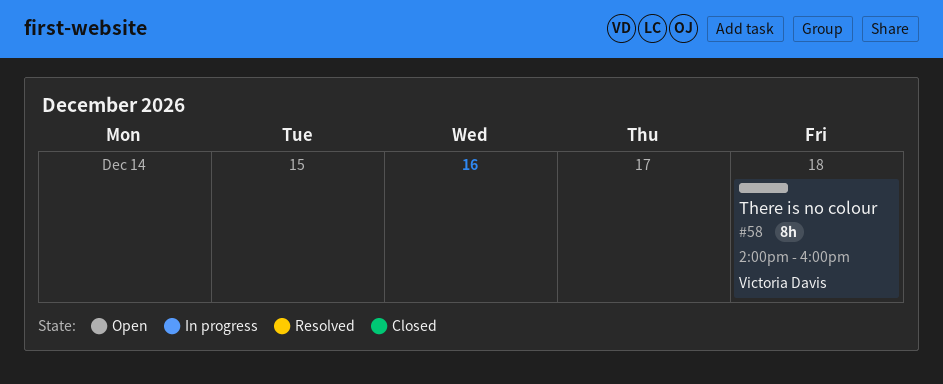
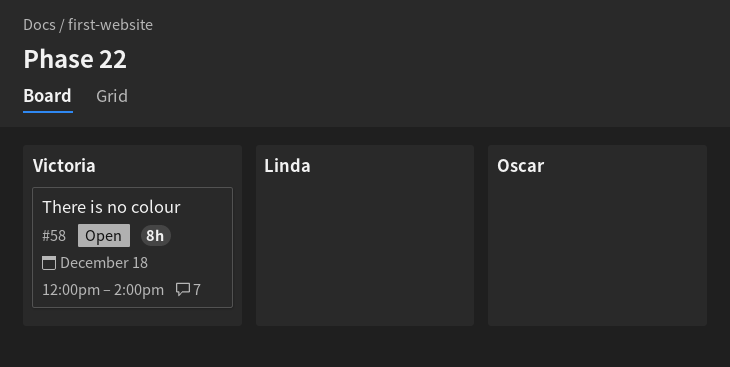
#58, begins: 14:00 -> 12:00
#58, ends: 16:00 -> 14:00

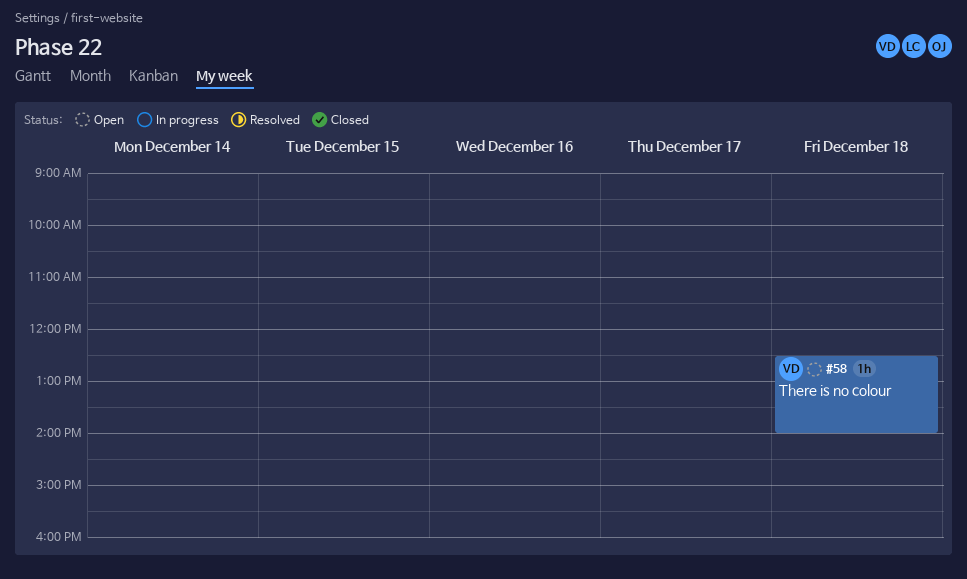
#58, estimate: 8h -> 1h
#58, begins: 12:00 -> 12:30

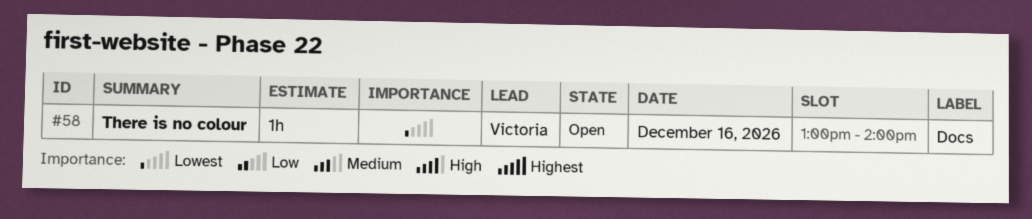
#58, day: Dec 18 -> Dec 16
#58, begins: 12:30 -> 13:00

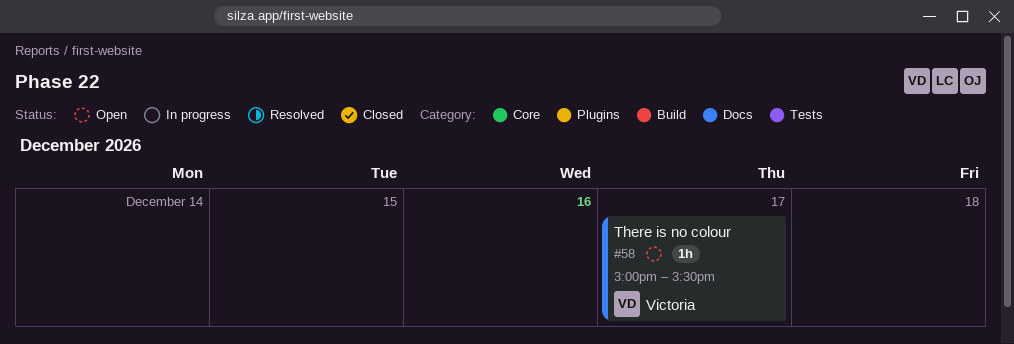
#58, day: Dec 16 -> Dec 17
#58, begins: 13:00 -> 15:00
#58, ends: 14:00 -> 15:30

